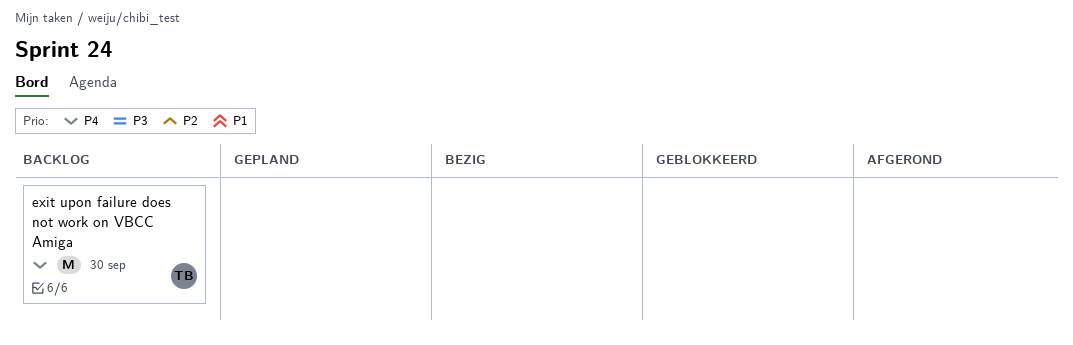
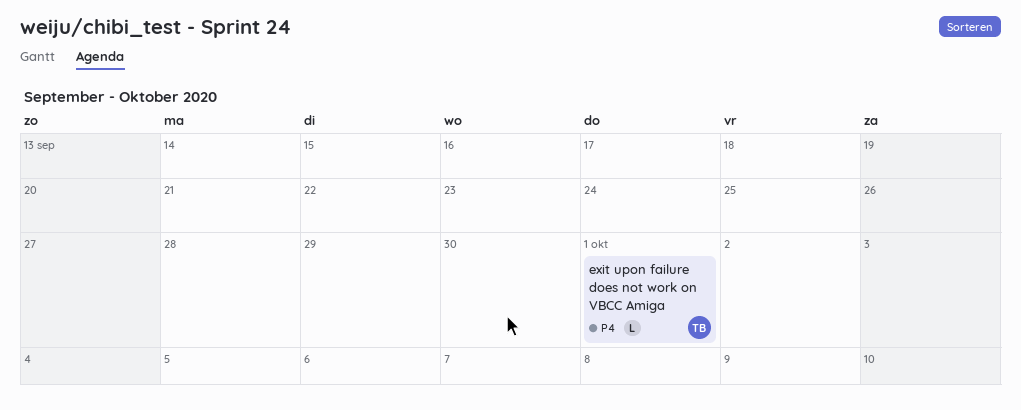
exit upon failure does not work on VBCC Amiga, estimate: M -> L
exit upon failure does not work on VBCC Amiga, due: Sep 30 -> Oct 1

